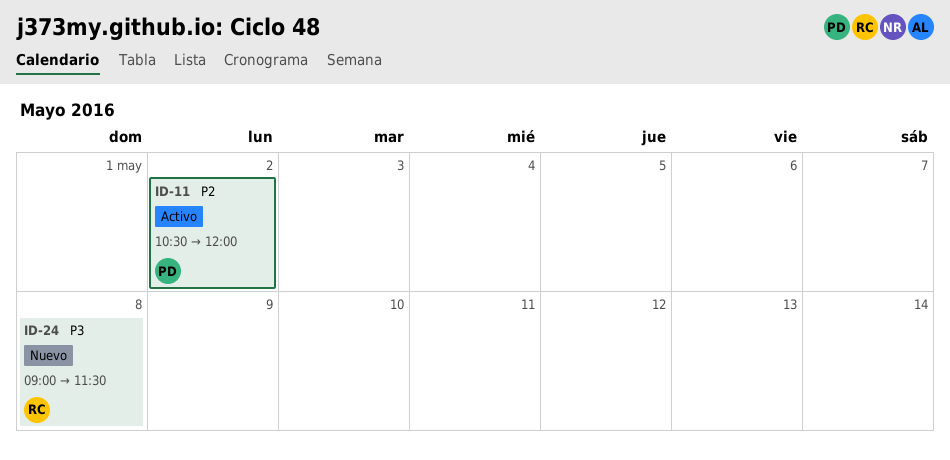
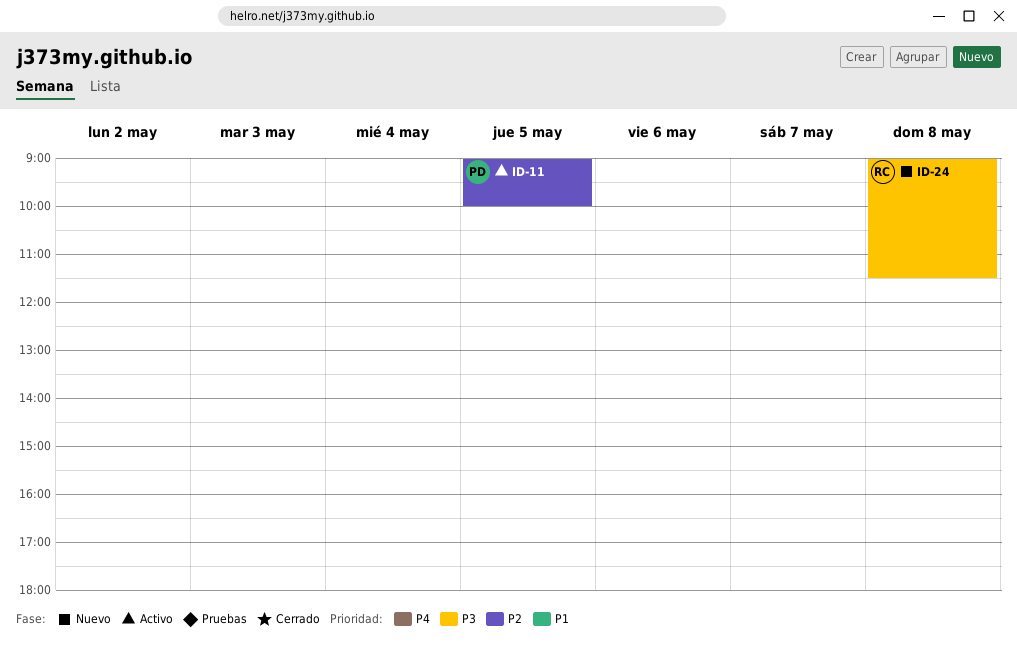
ID-11, day: May 2 -> May 5
ID-11, begins: 10:30 -> 09:00
ID-11, ends: 12:00 -> 10:00

